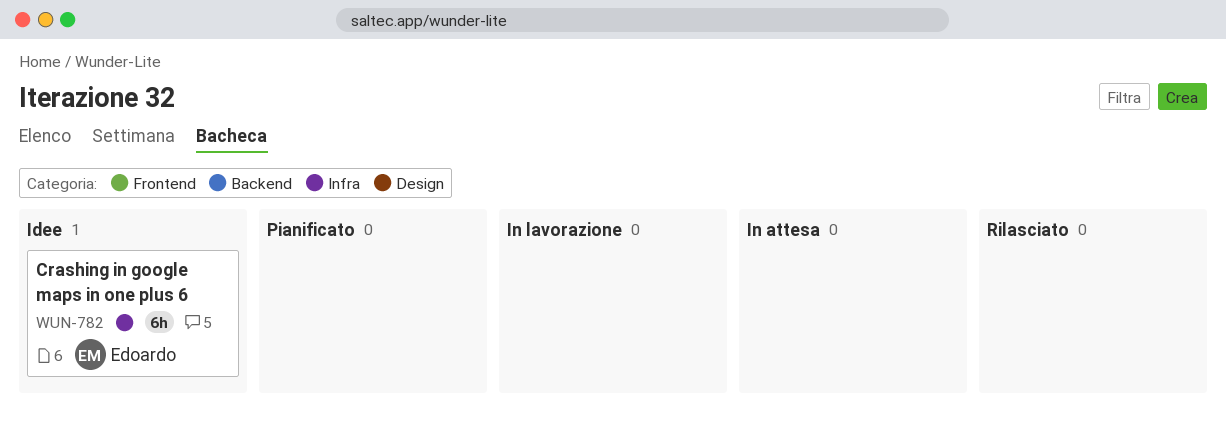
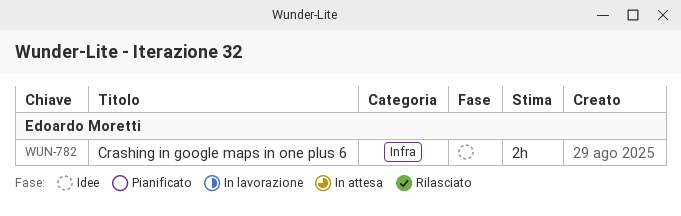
WUN-782, estimate: 6h -> 2h

